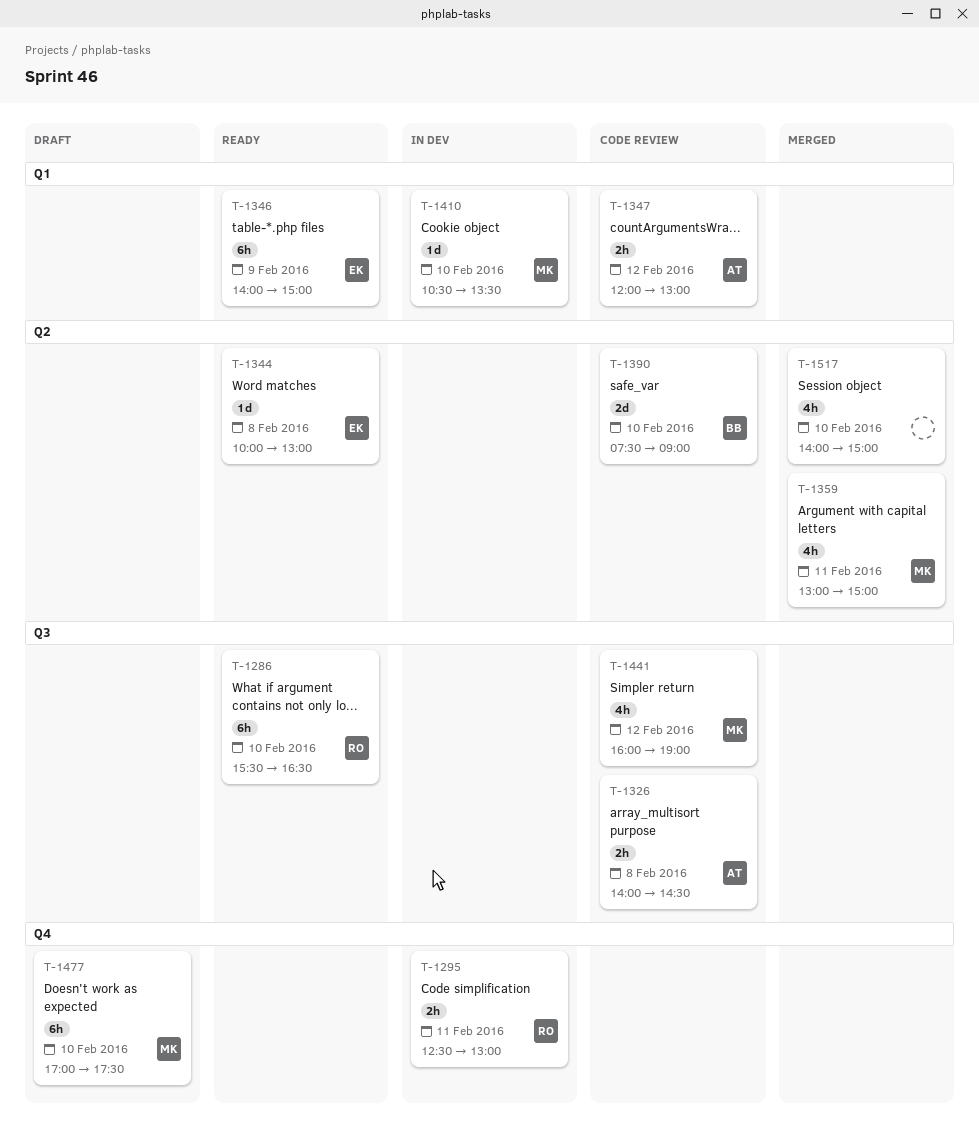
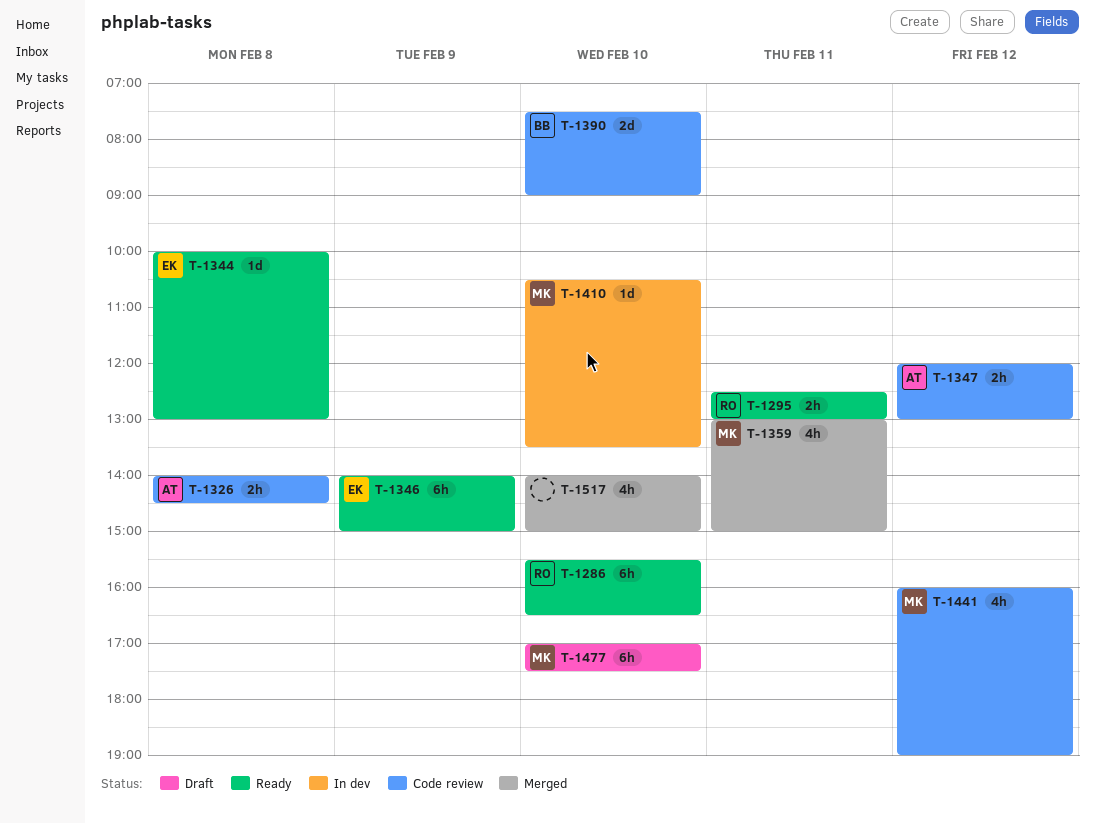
T-1295, status: In dev -> Ready

